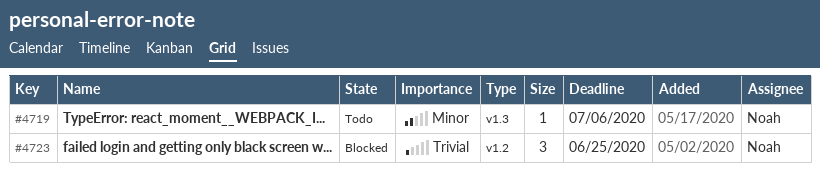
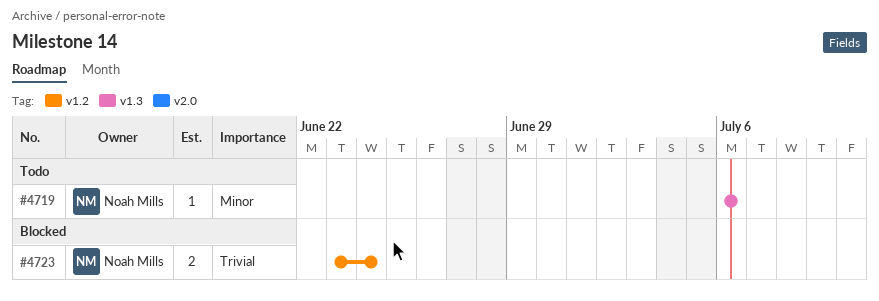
#4723, estimate: 3 -> 2
#4723, due: Jun 25 -> Jun 24

